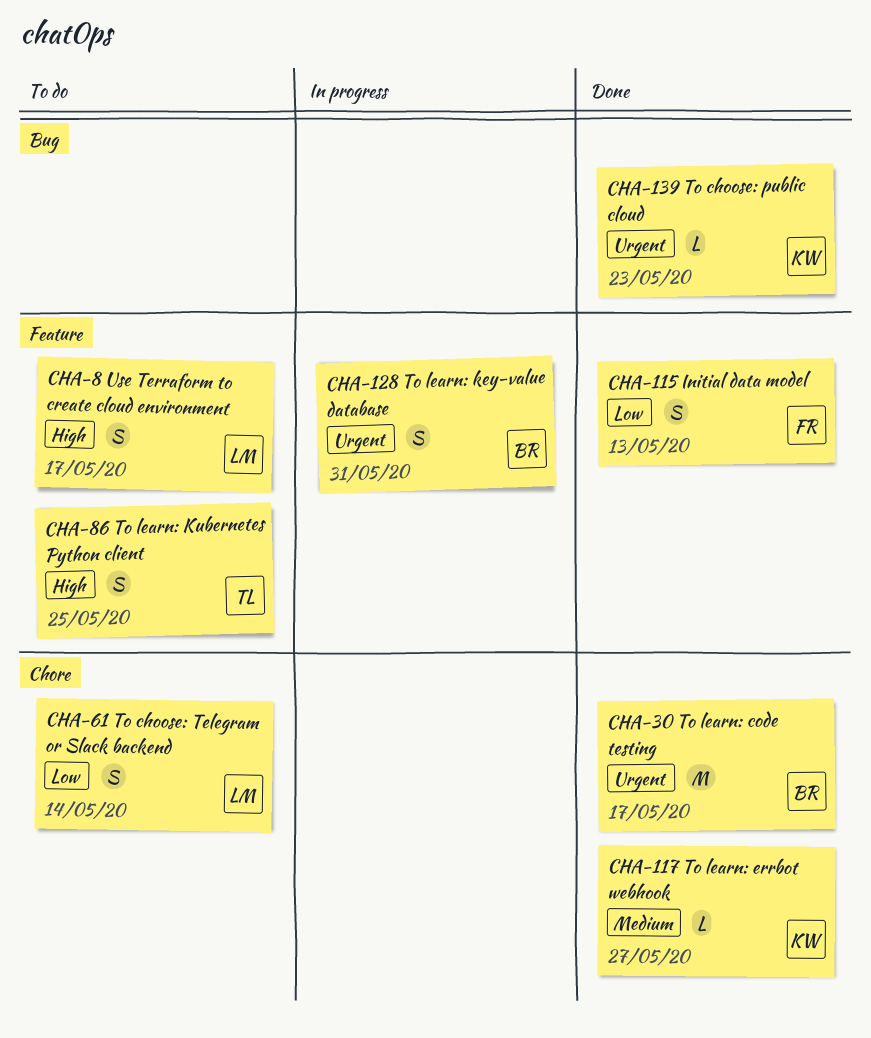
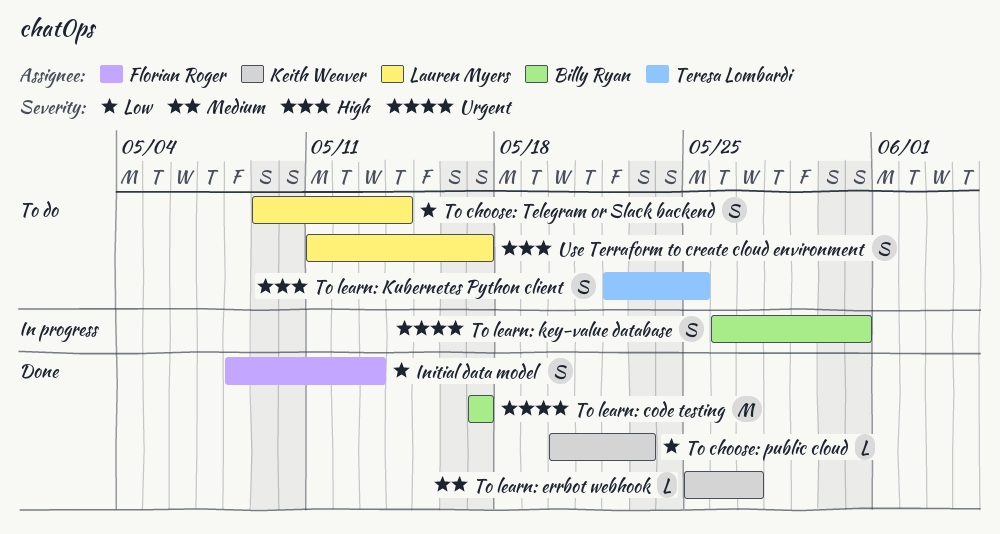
To choose: public cloud, priority: Urgent -> Low

